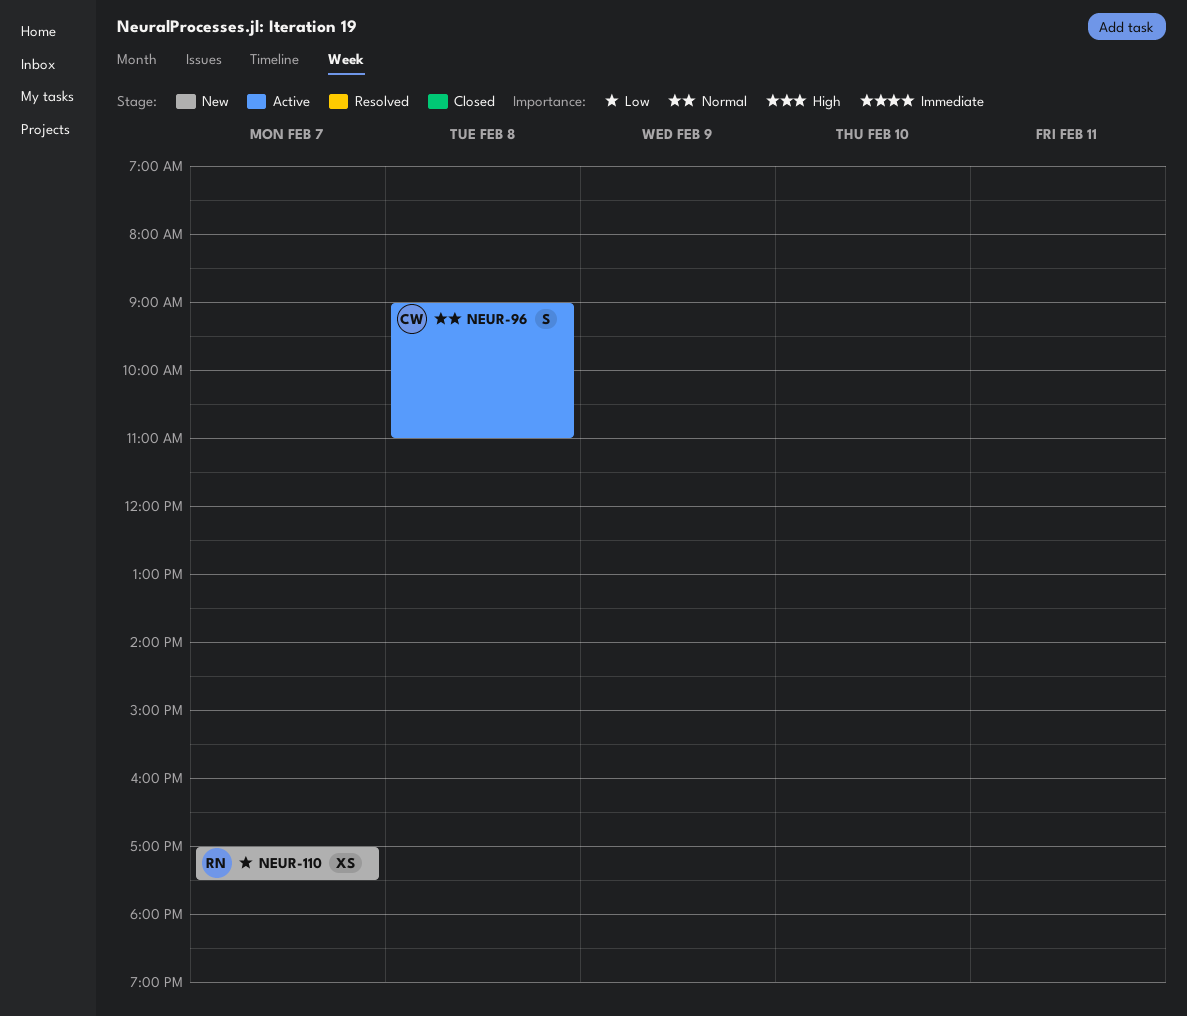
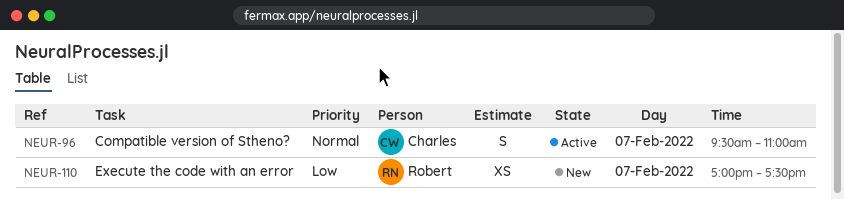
NEUR-96, day: Feb 8 -> Feb 7
NEUR-96, begins: 09:00 -> 09:30

